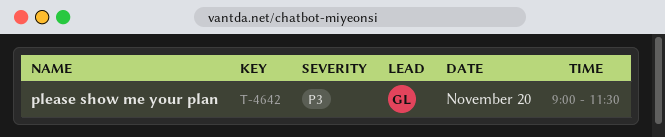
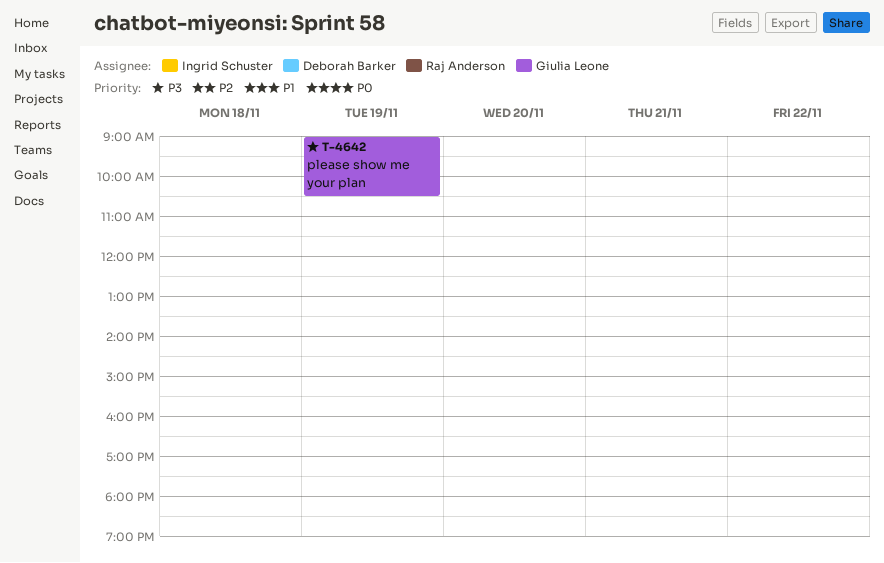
T-4642, day: Nov 20 -> Nov 19
T-4642, ends: 11:30 -> 10:30

